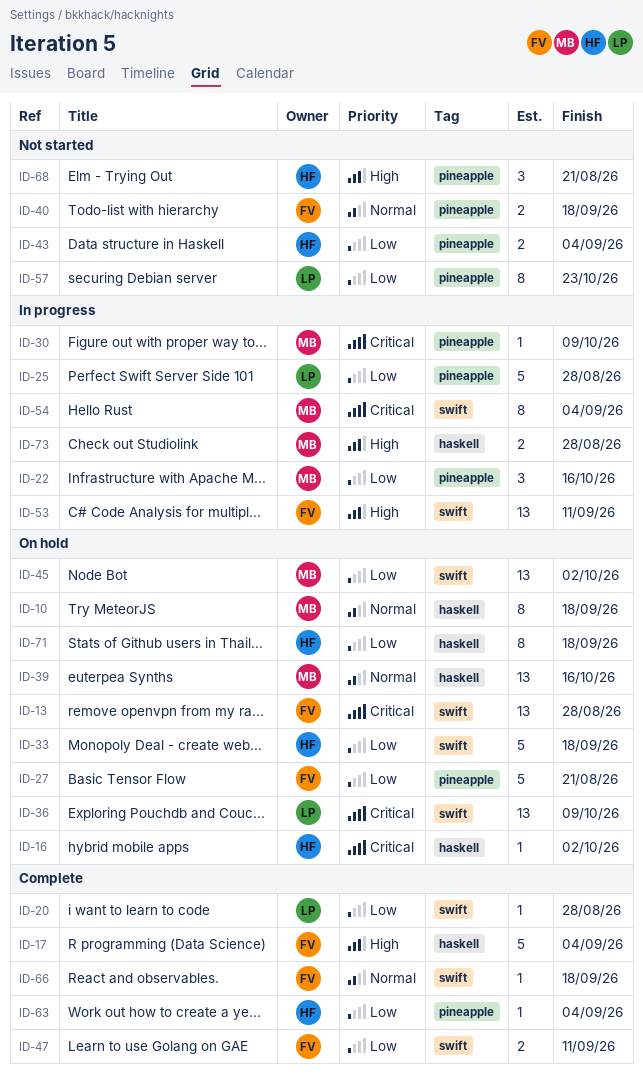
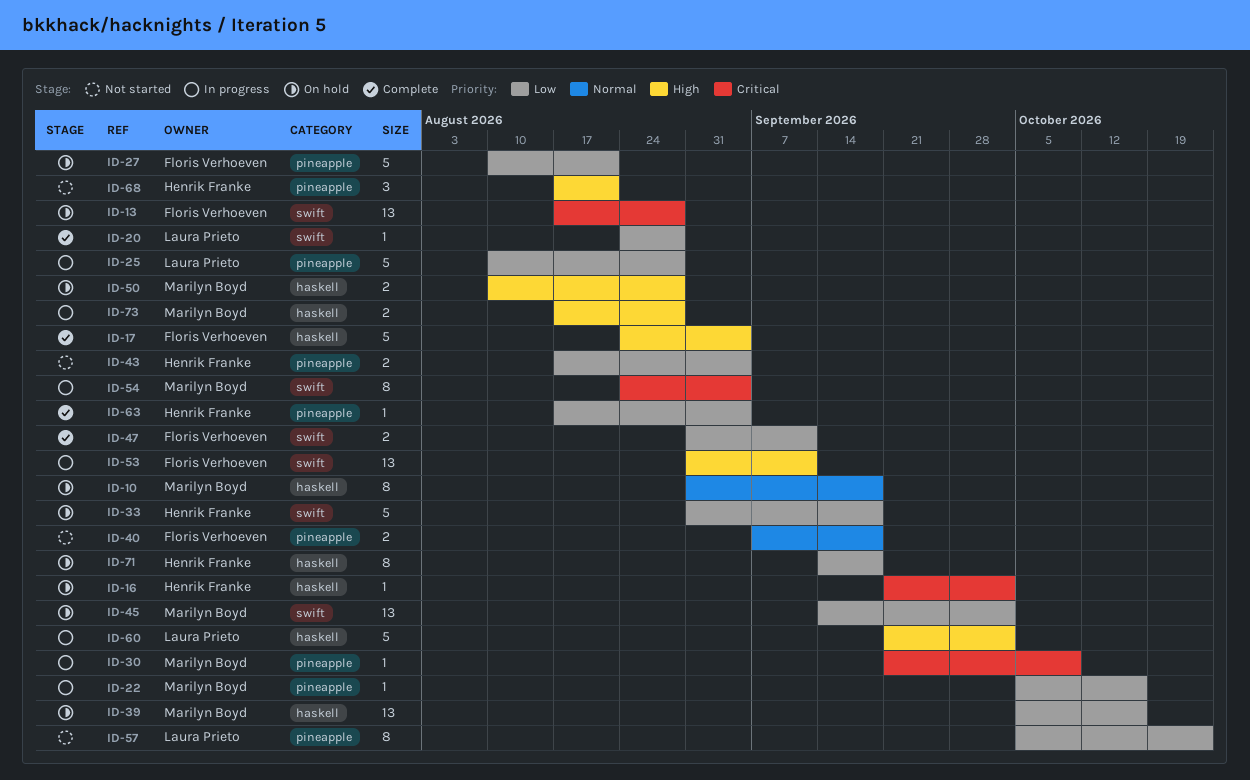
ID-22, estimate: 3 -> 1
ID-36: present -> none
ID-39, priority: Normal -> Low
ID-50: none -> present
ID-60: none -> present
ID-66: present -> none

